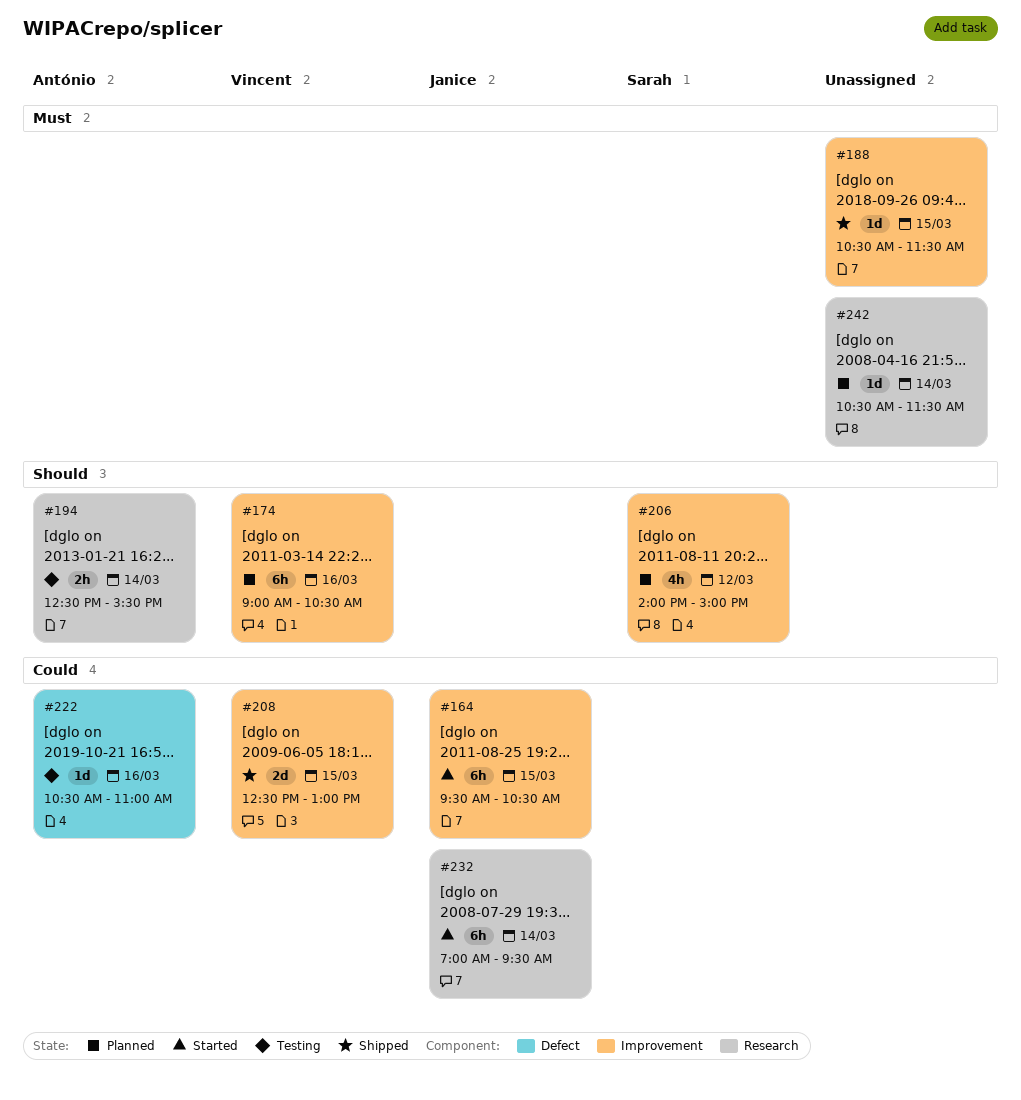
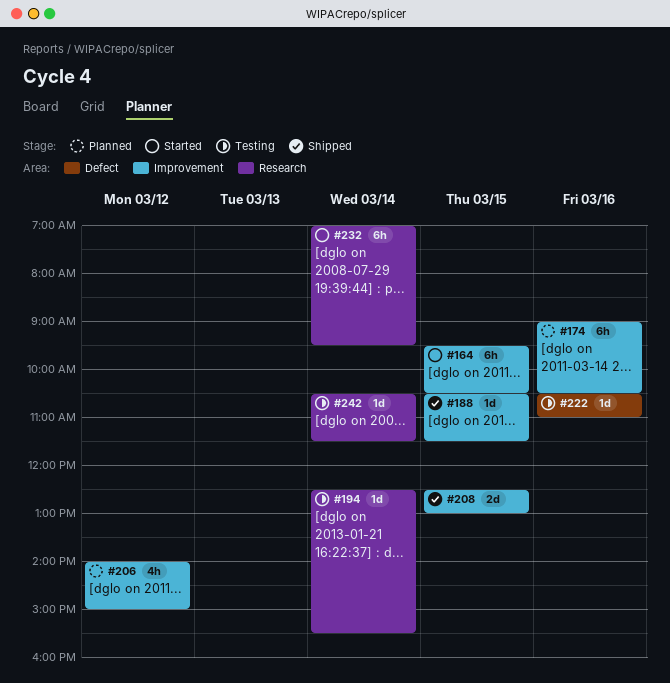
#194, estimate: 2h -> 1d
#242, status: Planned -> Testing

